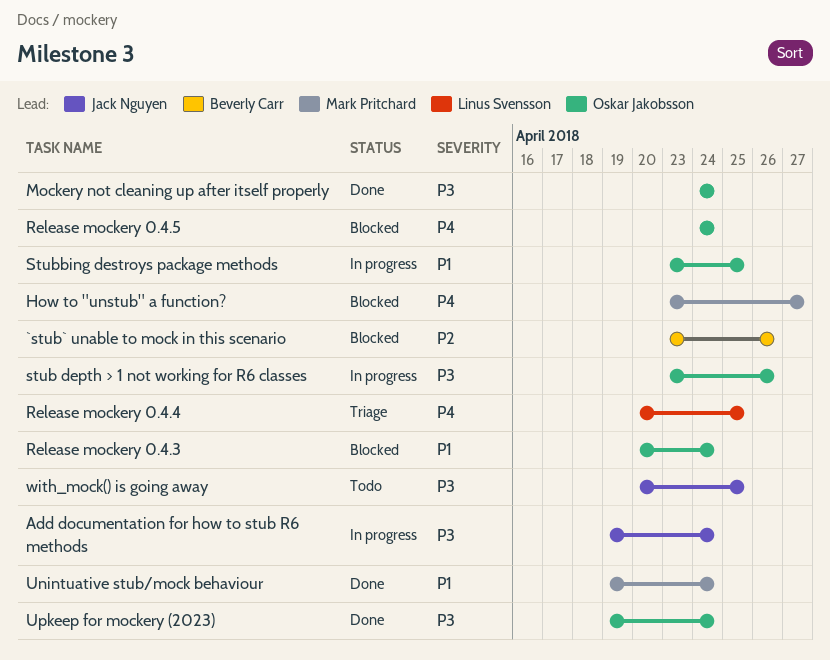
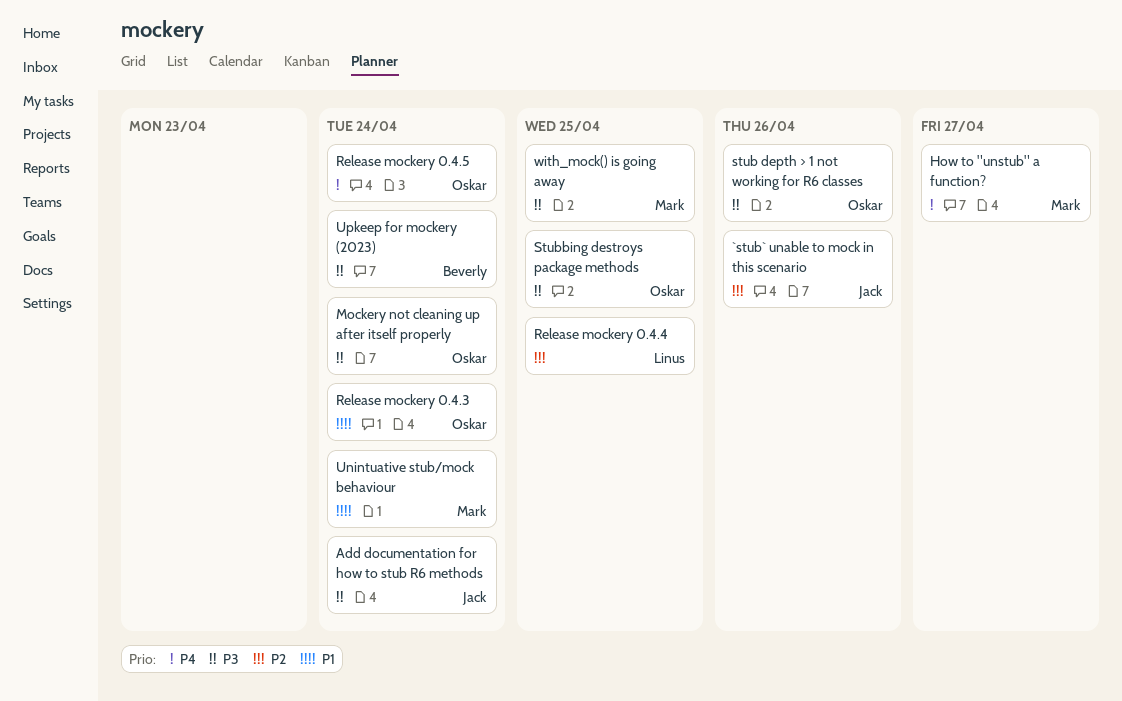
`stub` unable to mock in this scenario, owner: Beverly Carr -> Jack Nguyen
Release mockery 0.4.4, priority: P4 -> P2
Stubbing destroys package methods, priority: P1 -> P3
Upkeep for mockery (2023), owner: Oskar Jakobsson -> Beverly Carr
with_mock() is going away, owner: Jack Nguyen -> Mark Pritchard

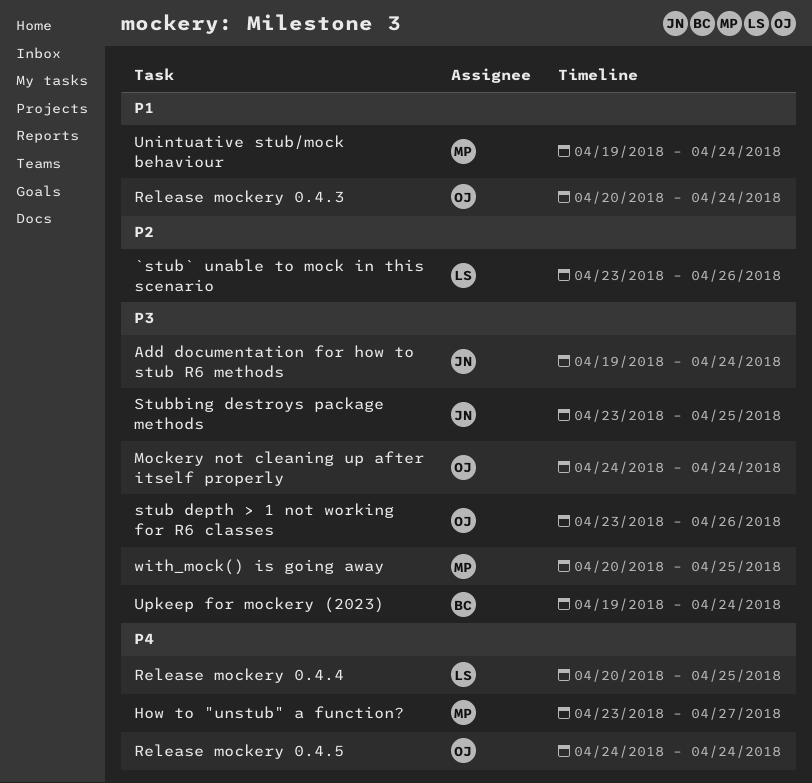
`stub` unable to mock in this scenario, owner: Jack -> Linus
Release mockery 0.4.4, priority: P2 -> P4
Stubbing destroys package methods, owner: Oskar -> Jack

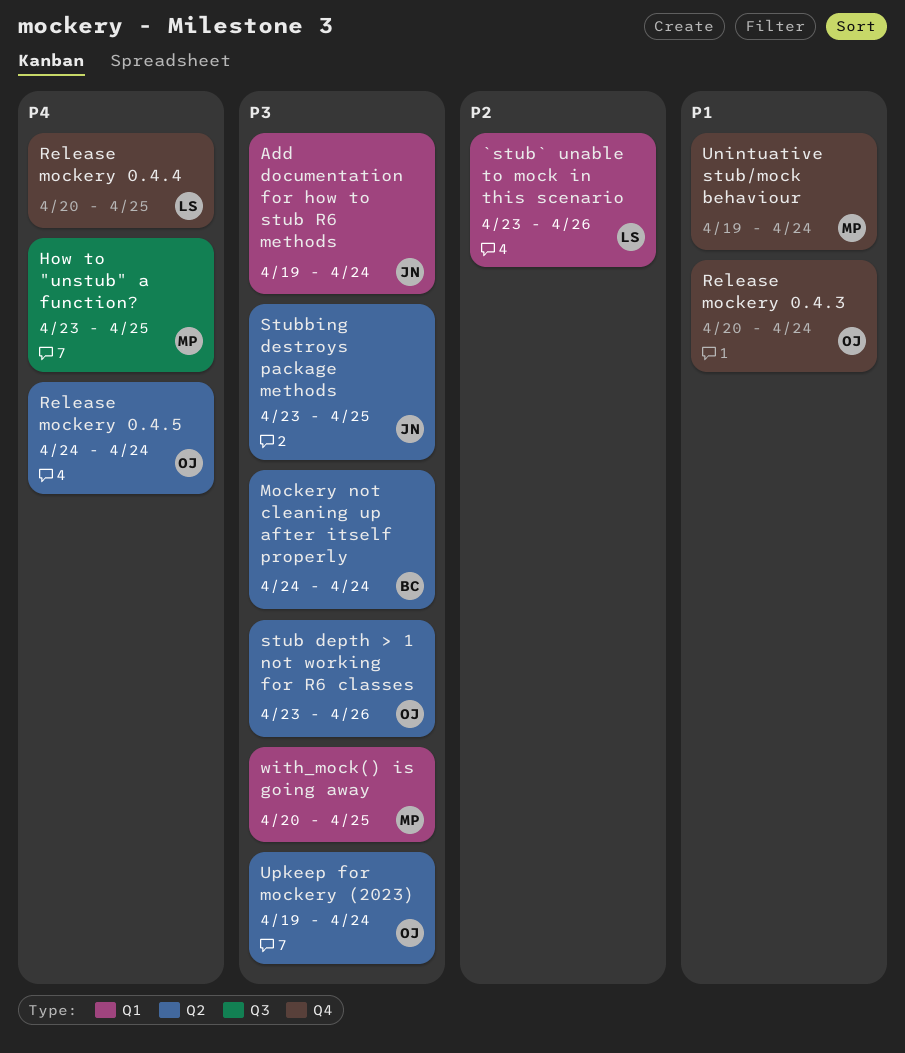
How to "unstub" a function?, due: Apr 27 -> Apr 25
Mockery not cleaning up after itself properly, owner: OJ -> BC
Upkeep for mockery (2023), owner: BC -> OJ

